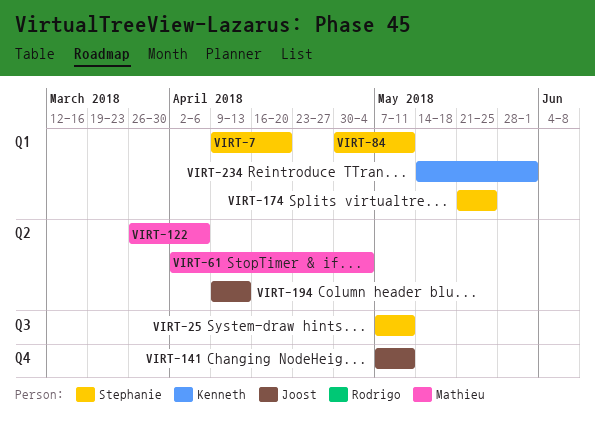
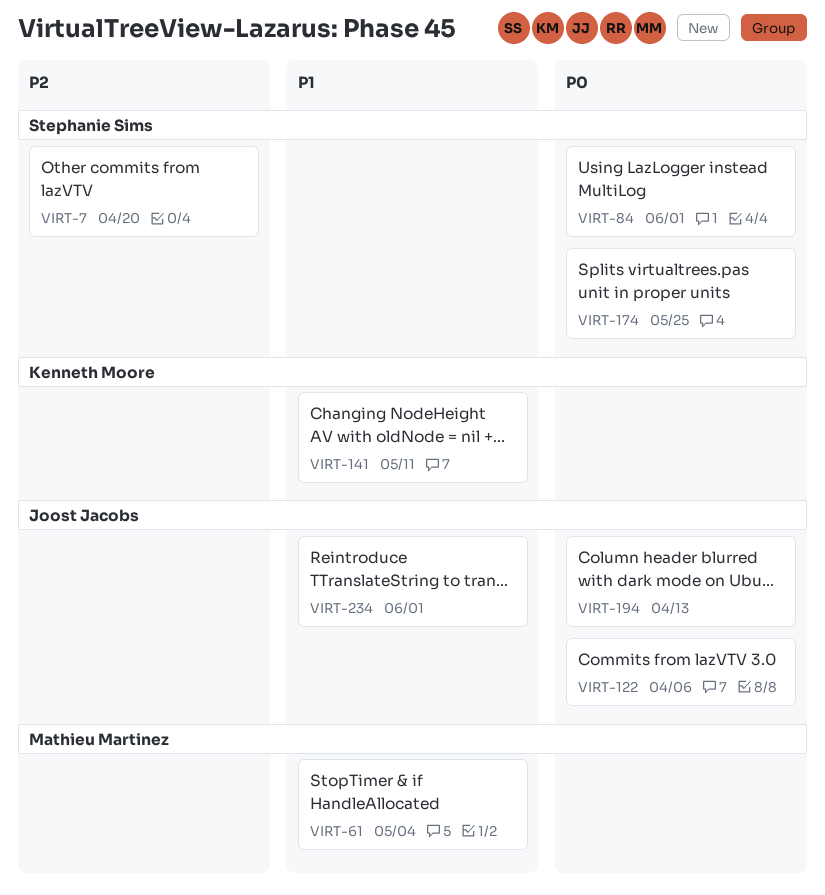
VIRT-25: present -> none
VIRT-84, due: May 11 -> Jun 1
VIRT-122, owner: Mathieu Martinez -> Joost Jacobs
VIRT-141, owner: Joost Jacobs -> Kenneth Moore
VIRT-234, owner: Kenneth Moore -> Joost Jacobs

